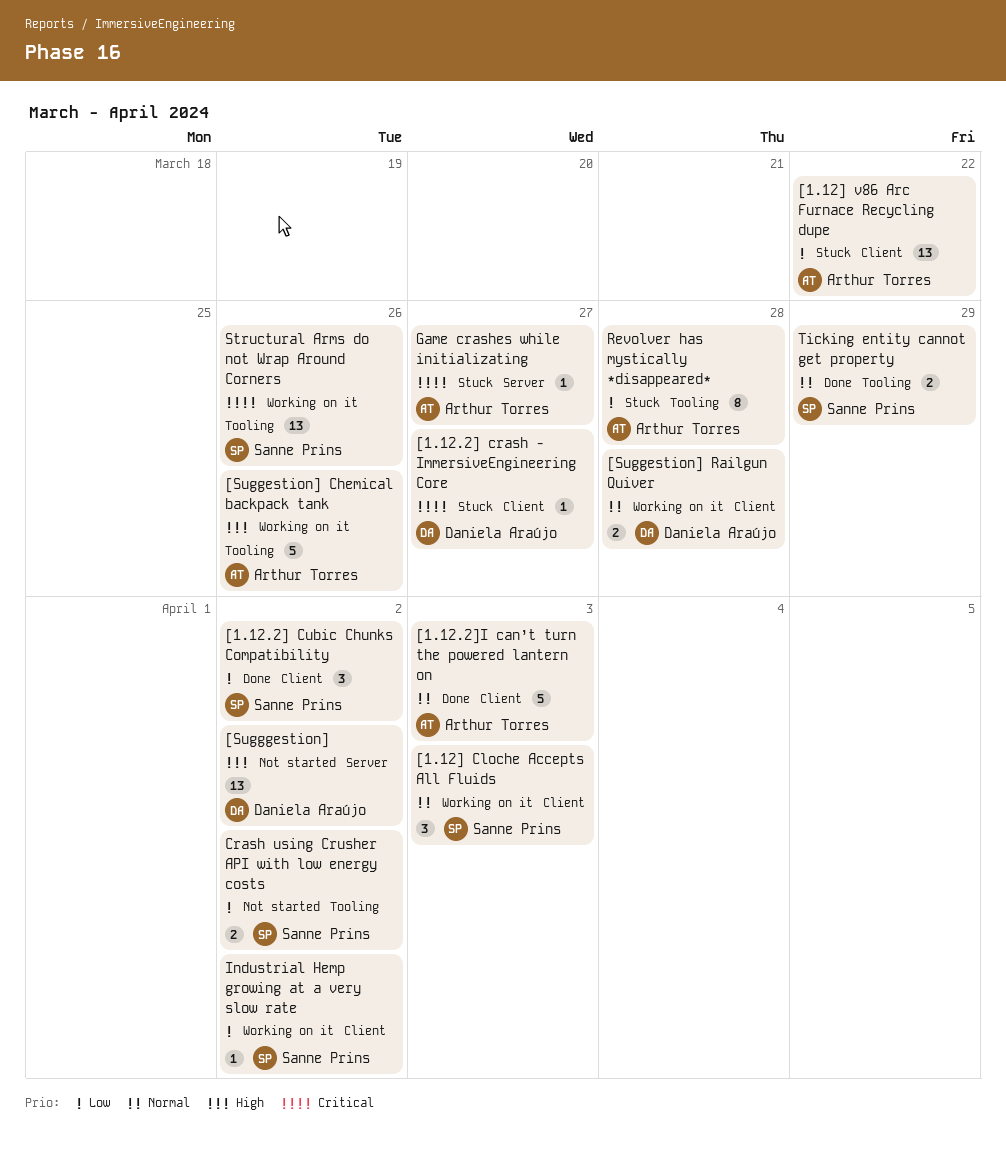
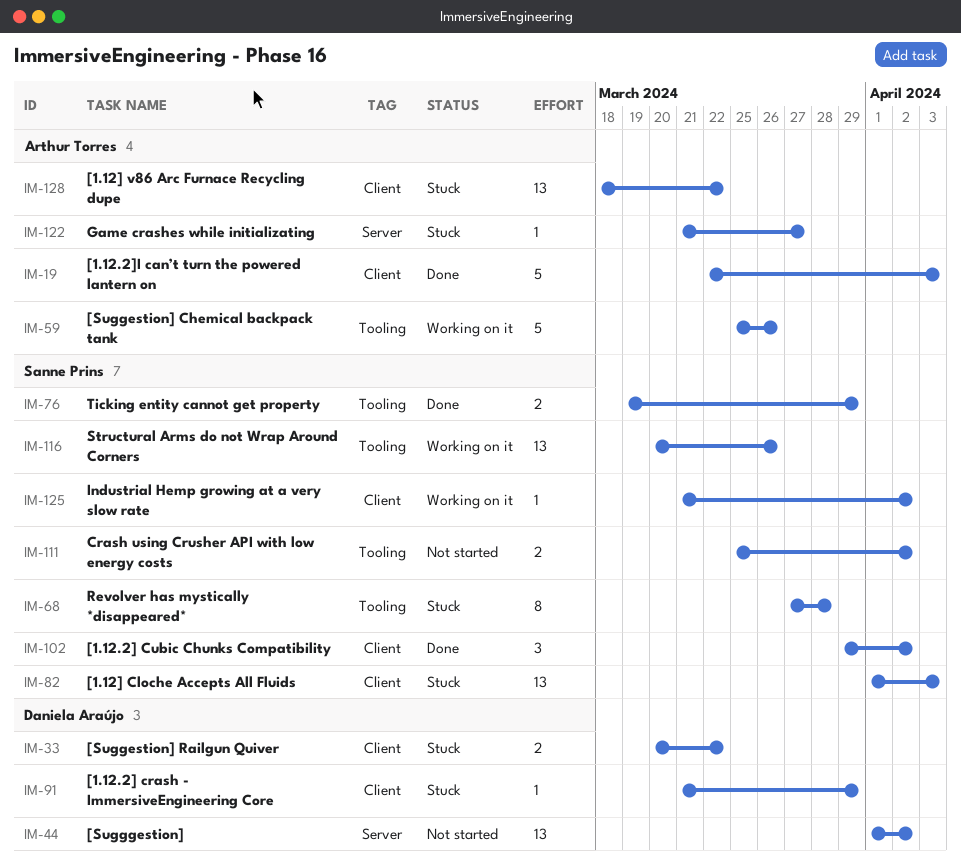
[1.12.2] crash - ImmersiveEngineering Core, due: Mar 27 -> Mar 29
[1.12] Cloche Accepts All Fluids, status: Working on it -> Stuck
[1.12] Cloche Accepts All Fluids, estimate: 3 -> 13
[Suggestion] Railgun Quiver, status: Working on it -> Stuck
[Suggestion] Railgun Quiver, due: Mar 28 -> Mar 22
Revolver has mystically *disappeared*, owner: Arthur Torres -> Sanne Prins

